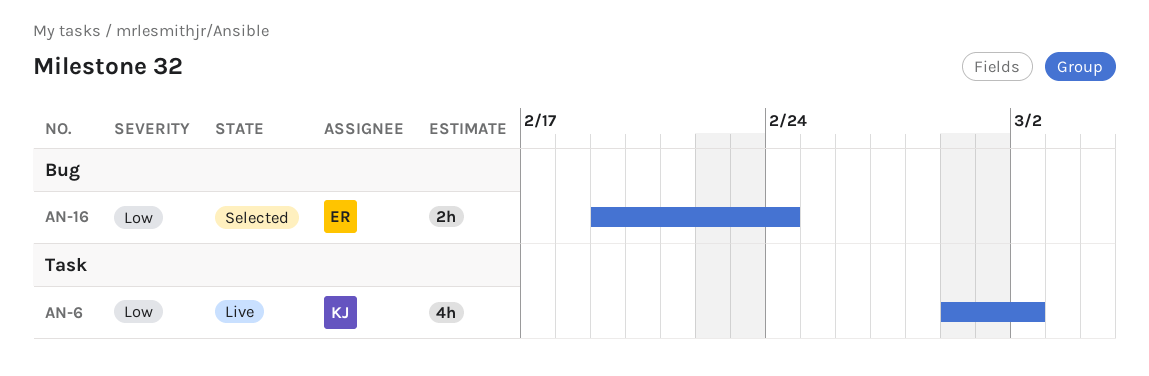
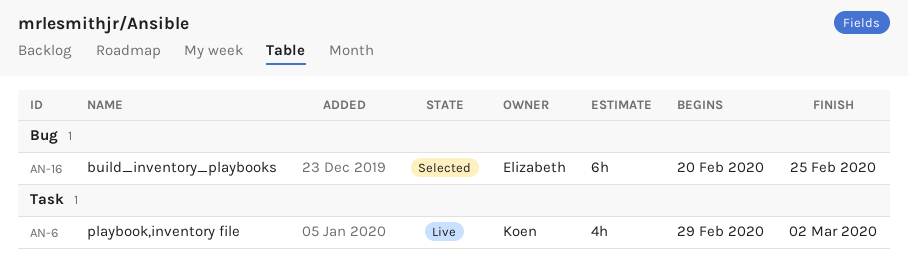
AN-16, estimate: 2h -> 6h
AN-16, start: Feb 19 -> Feb 20
AN-16, due: Feb 24 -> Feb 25

